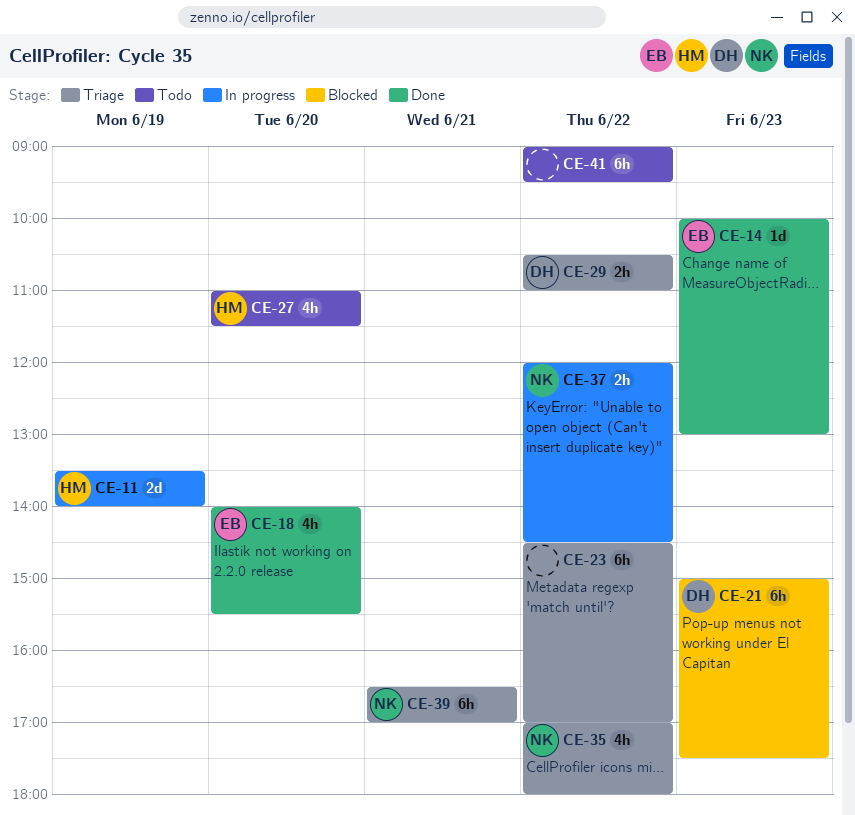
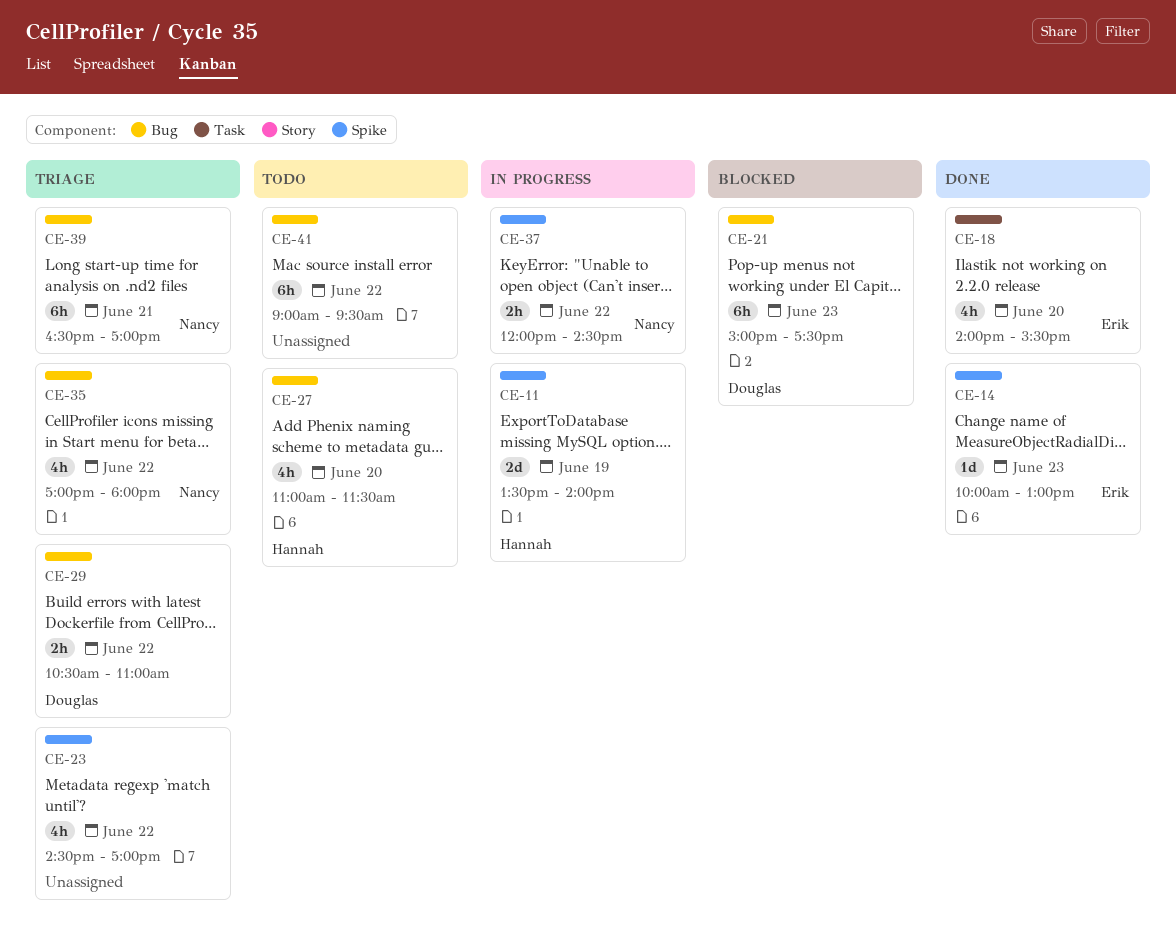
CE-23, estimate: 6h -> 4h

